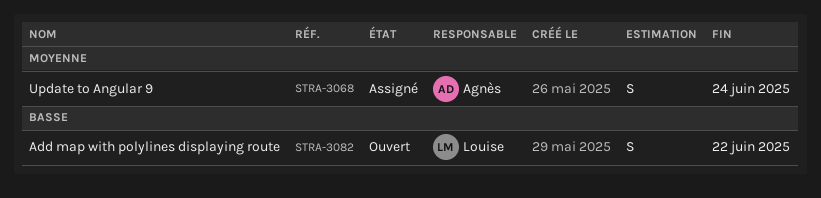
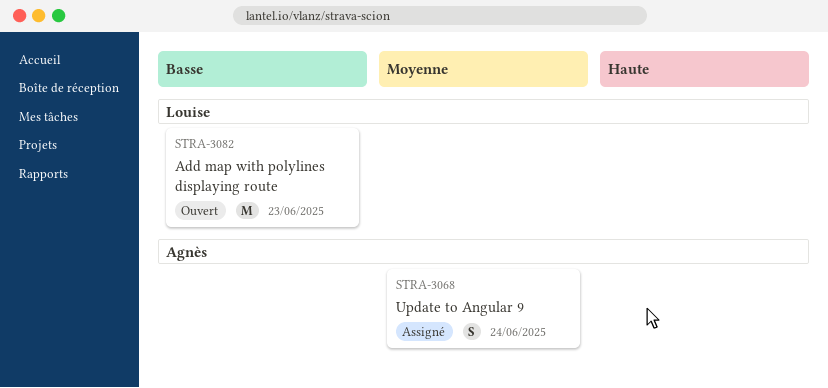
STRA-3082, estimate: S -> M
STRA-3082, due: Jun 22 -> Jun 23

